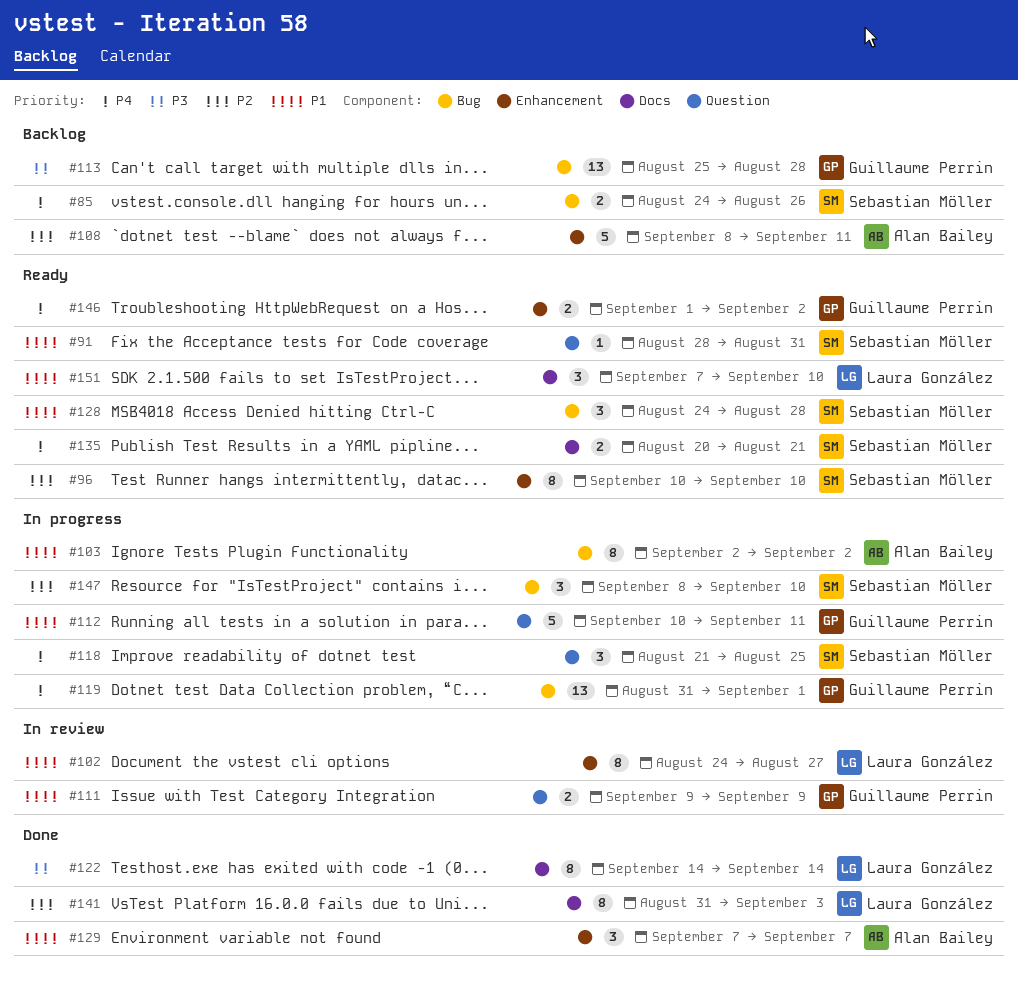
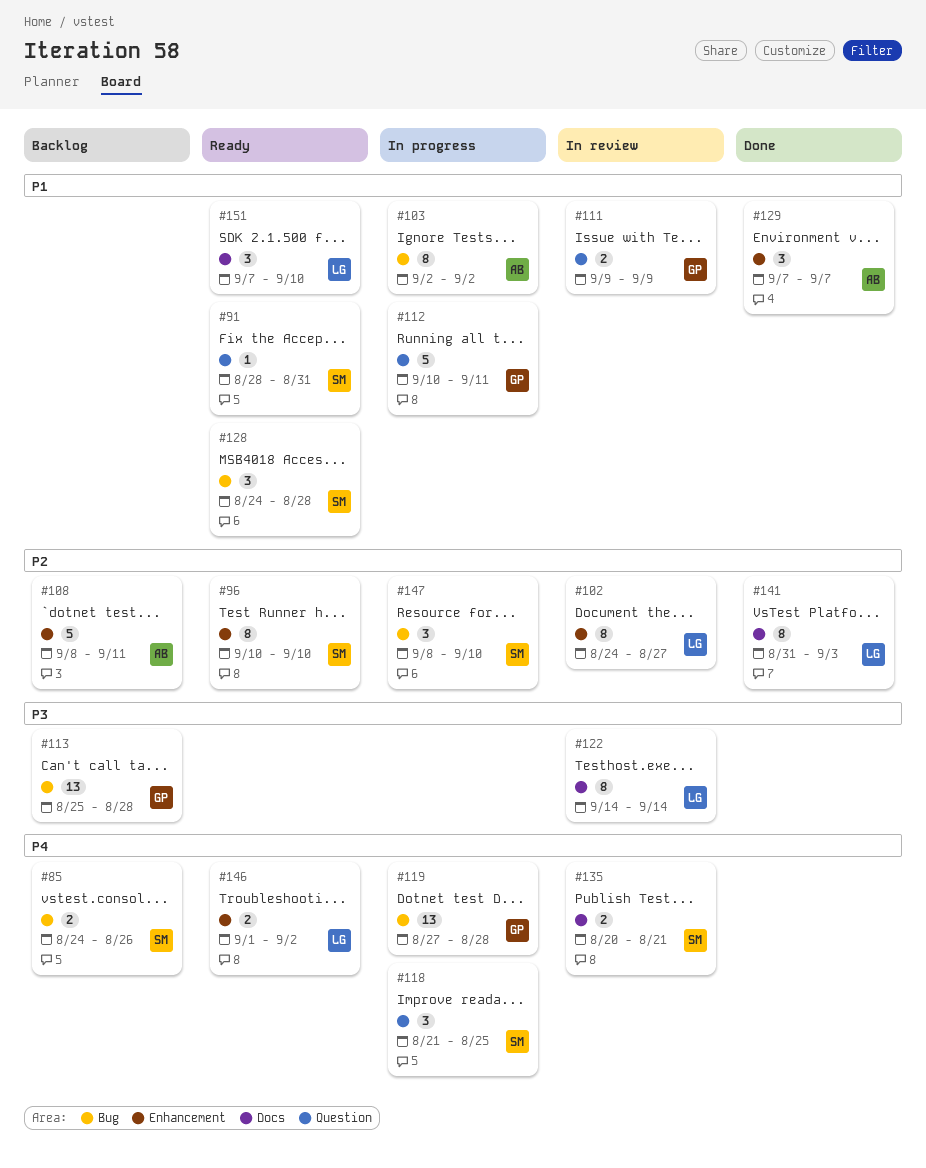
#102, priority: P1 -> P2
#119, start: Aug 31 -> Aug 27
#119, due: Sep 1 -> Aug 28
#122, status: Done -> In review
#135, status: Ready -> In review
#146, owner: Guillaume Perrin -> Laura González

